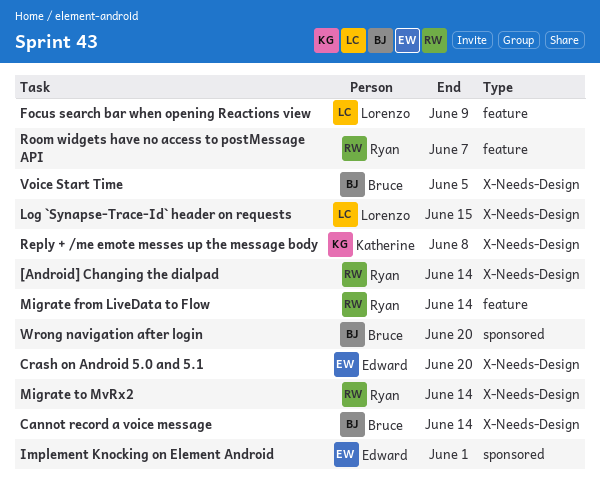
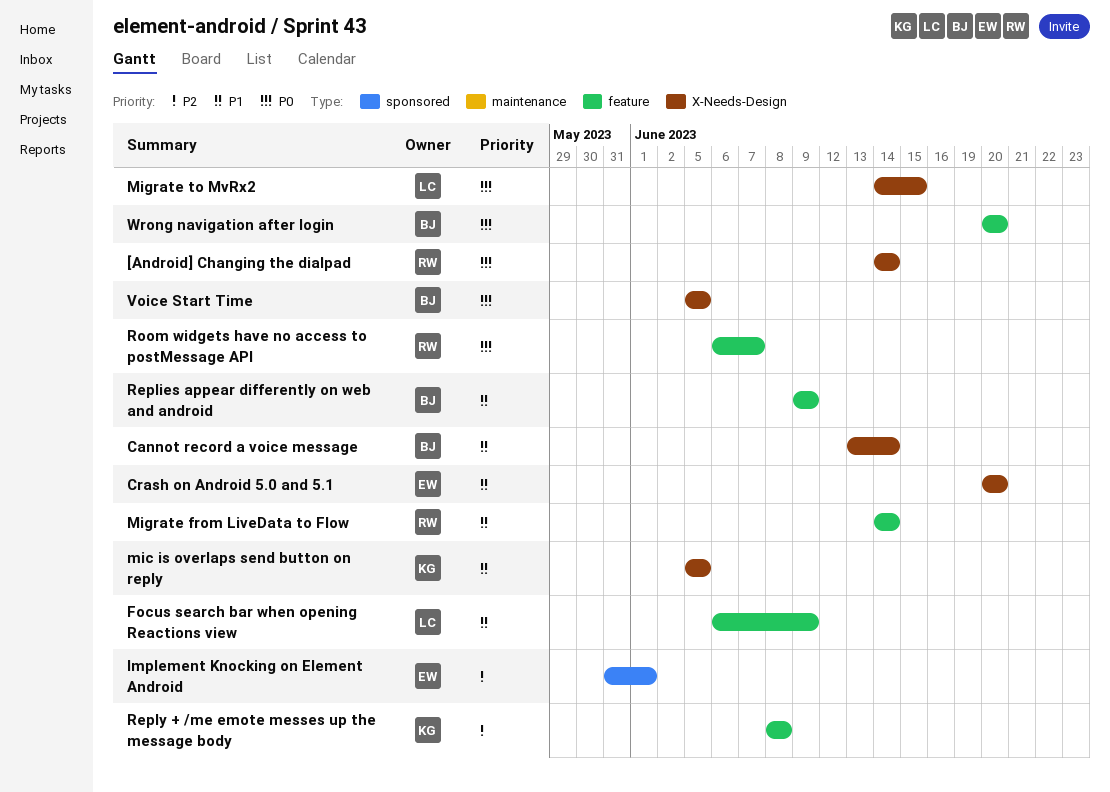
Log `Synapse-Trace-Id` header on requests: present -> none
mic is overlaps send button on reply: none -> present
Migrate to MvRx2, owner: Ryan -> Lorenzo
Migrate to MvRx2, due: Jun 14 -> Jun 15
Replies appear differently on web and android: none -> present
Reply + /me emote messes up the message body, label: X-Needs-Design -> feature
Wrong navigation after login, label: sponsored -> feature

